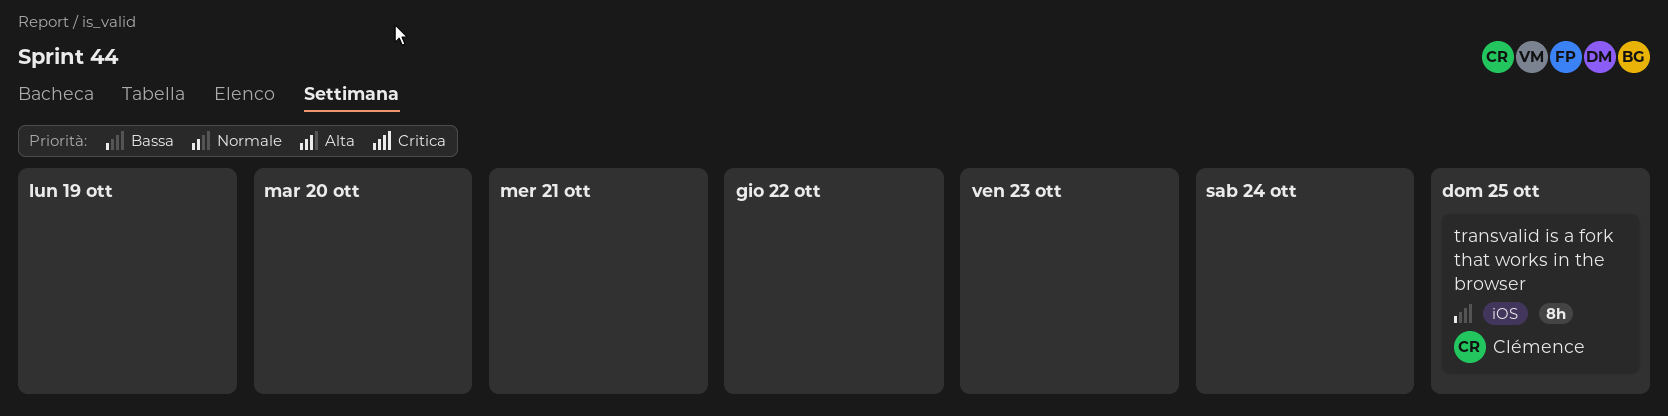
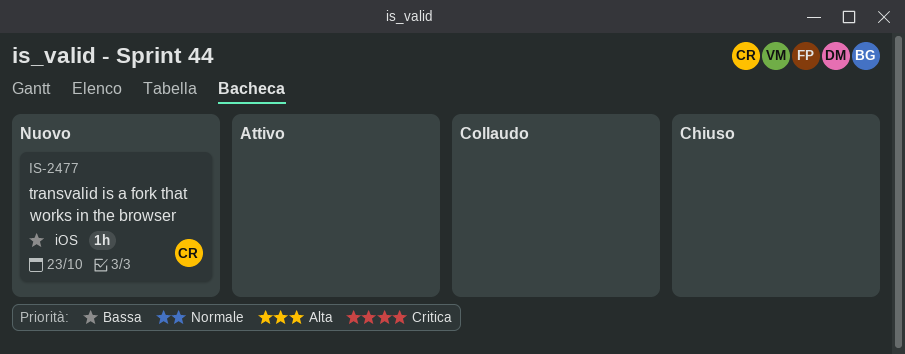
transvalid is a fork that works in the browser, estimate: 8h -> 1h
transvalid is a fork that works in the browser, due: Oct 25 -> Oct 23

